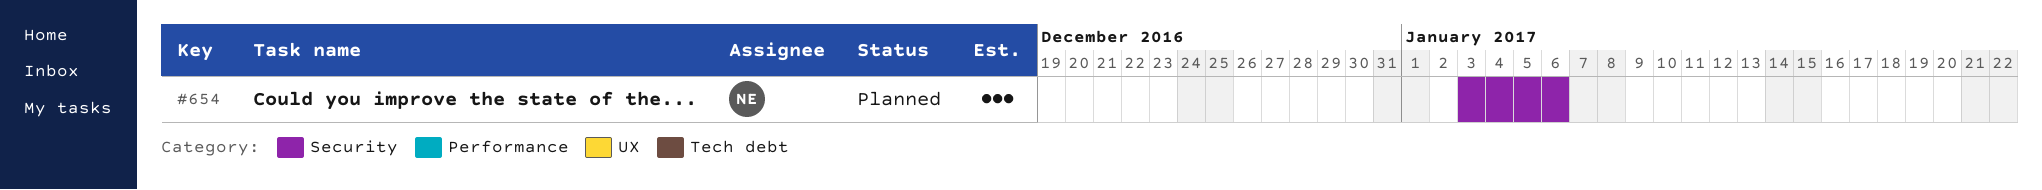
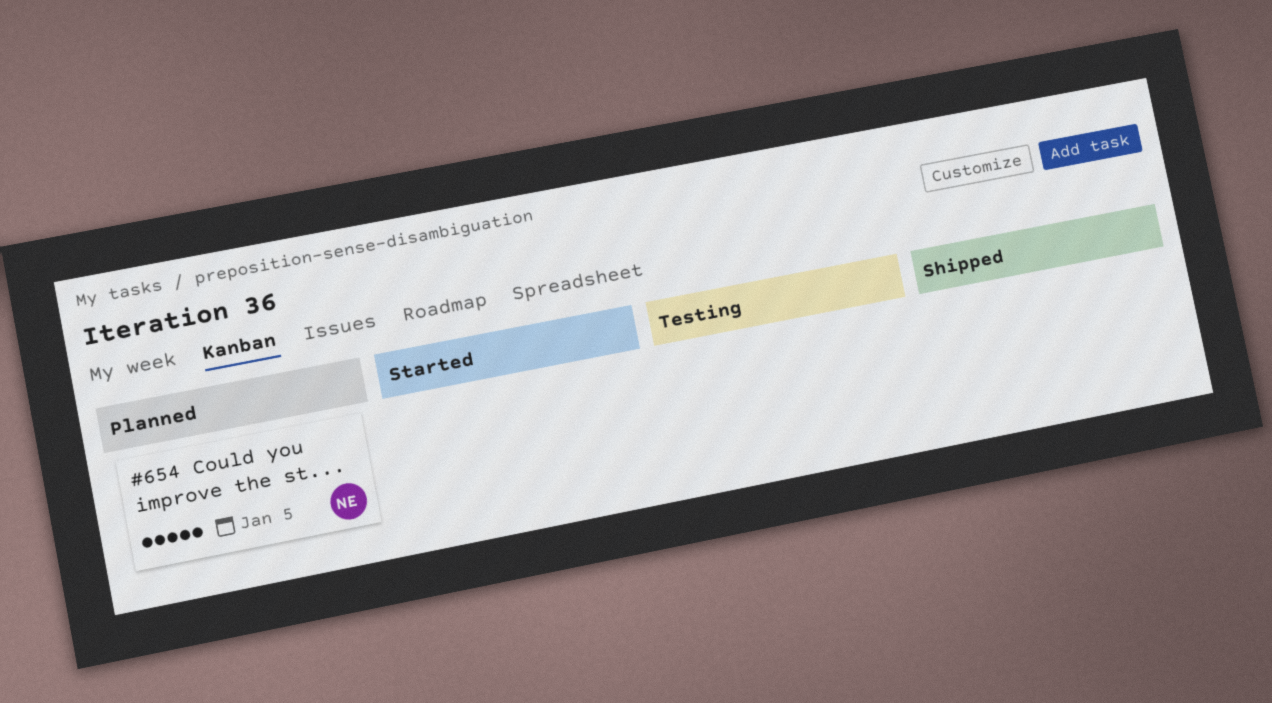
#654, estimate: 3 -> 5
#654, due: Jan 6 -> Jan 5

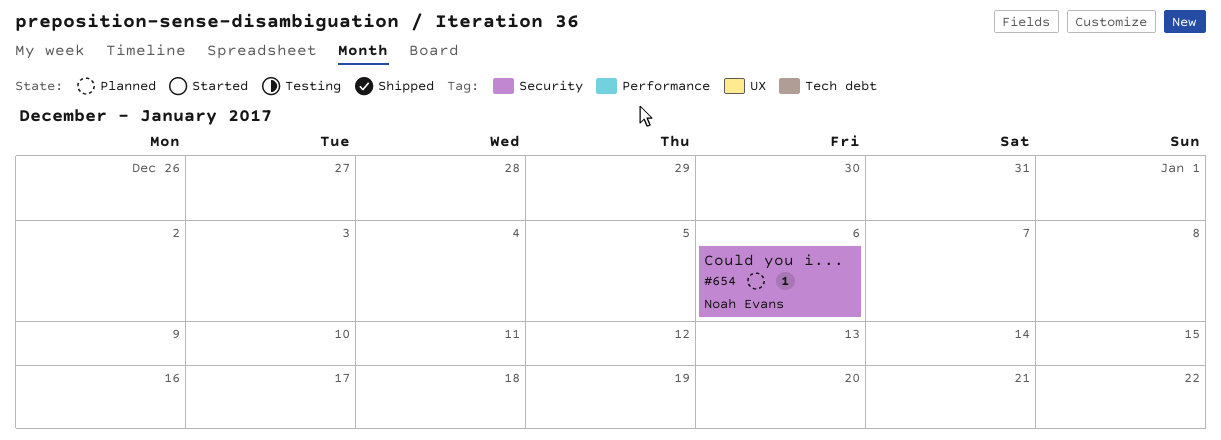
#654, estimate: 5 -> 1
#654, due: Jan 5 -> Jan 6

